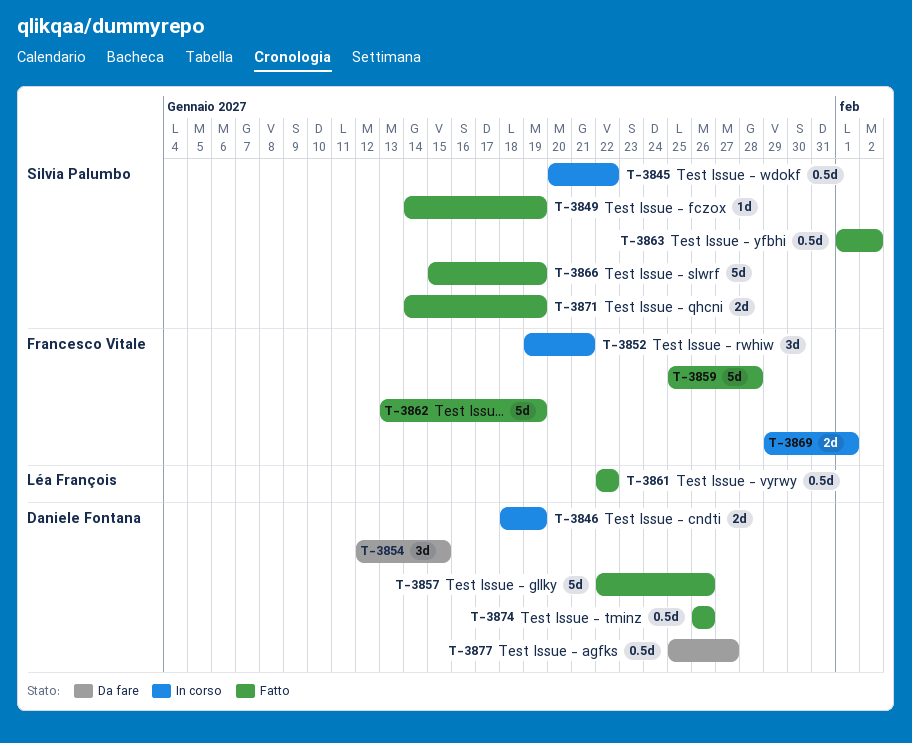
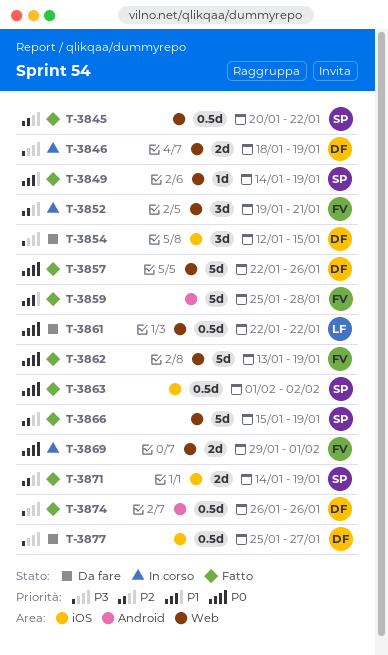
T-3845, status: In corso -> Fatto
T-3861, status: Fatto -> Da fare

